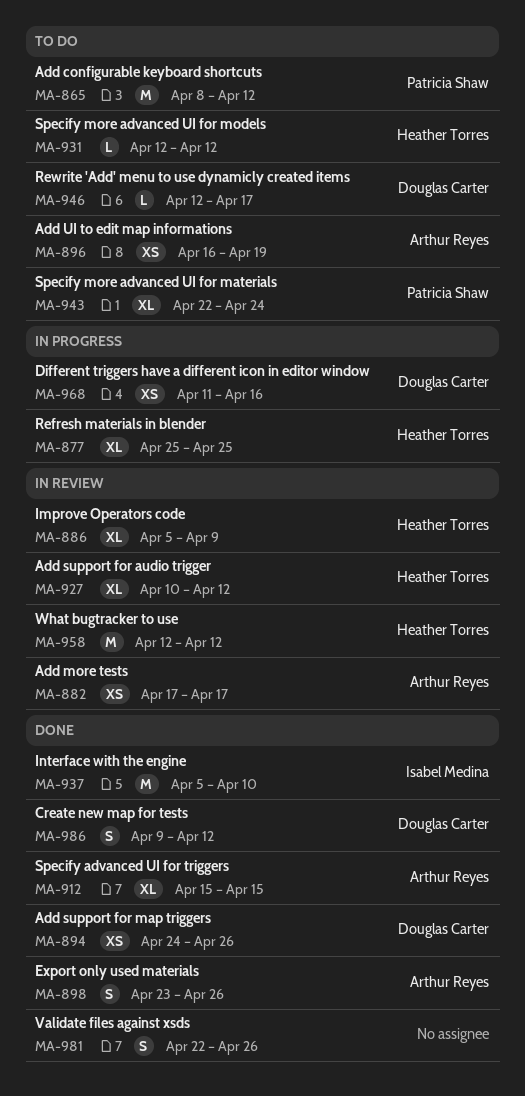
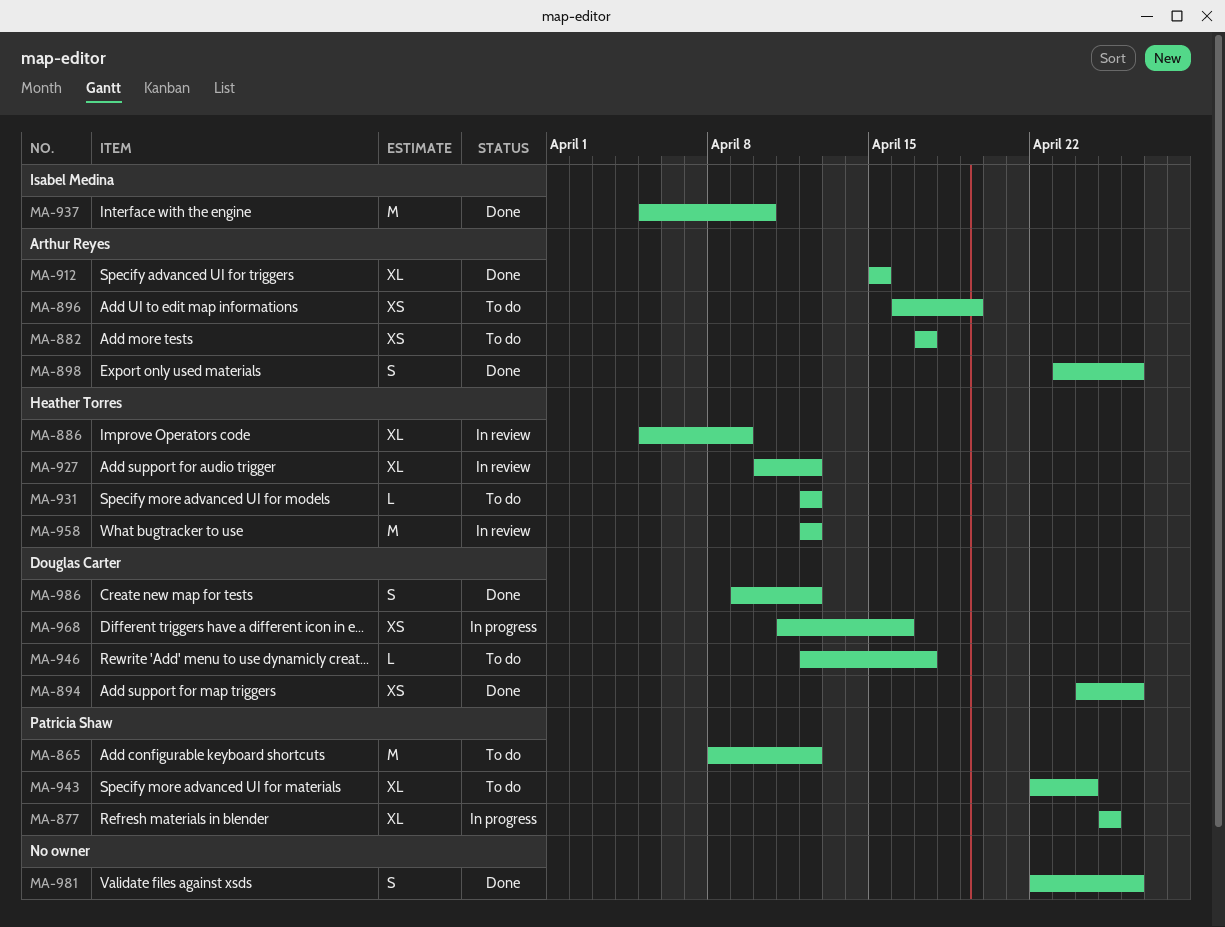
MA-877, owner: Heather Torres -> Patricia Shaw
MA-882, status: In review -> To do

